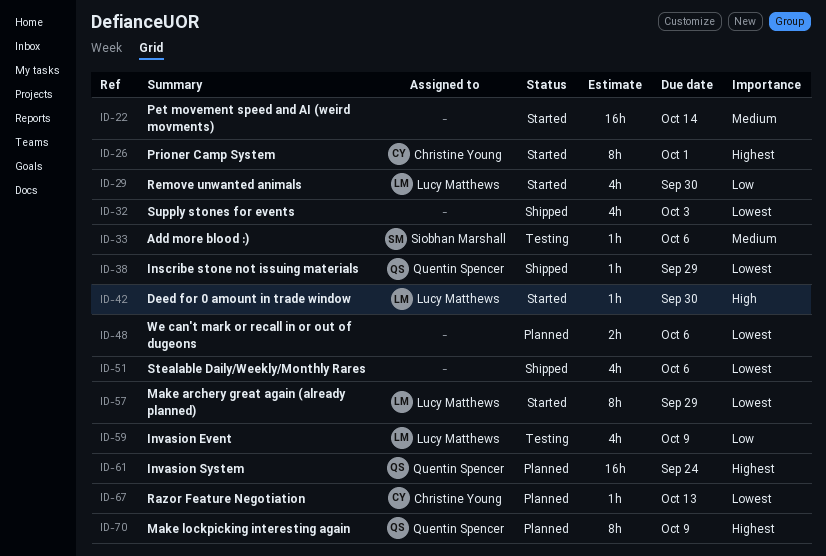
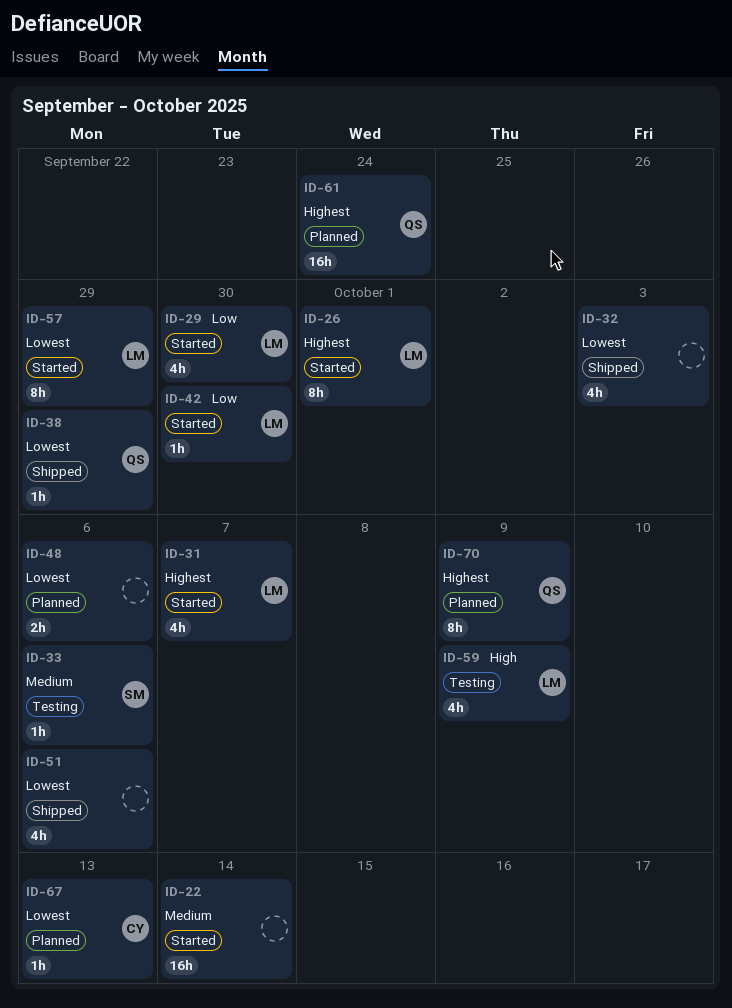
ID-26, owner: Christine Young -> Lucy Matthews
ID-31: none -> present
ID-42, priority: High -> Low
ID-59, priority: Low -> High

